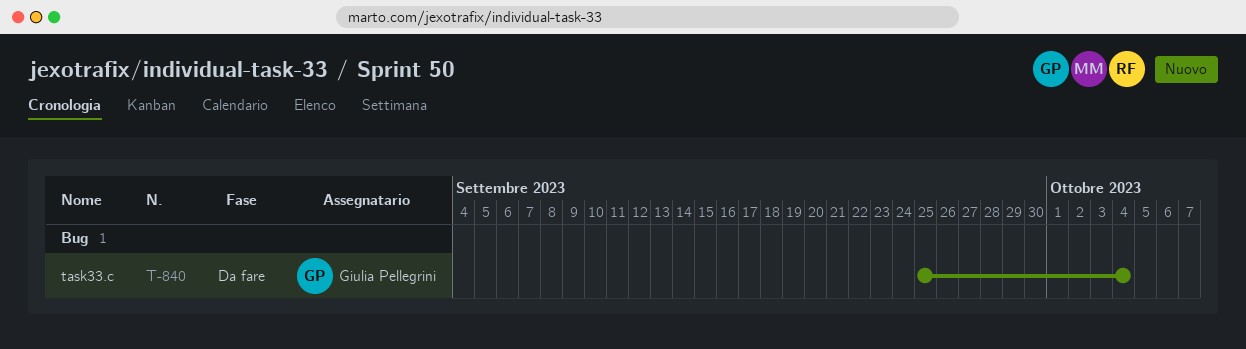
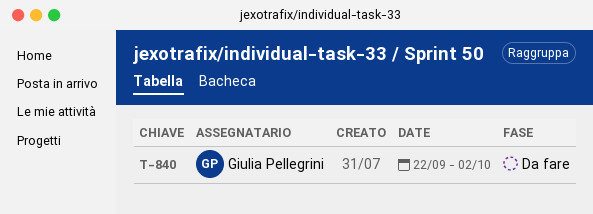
T-840, start: Sep 25 -> Sep 22
T-840, due: Oct 4 -> Oct 2

